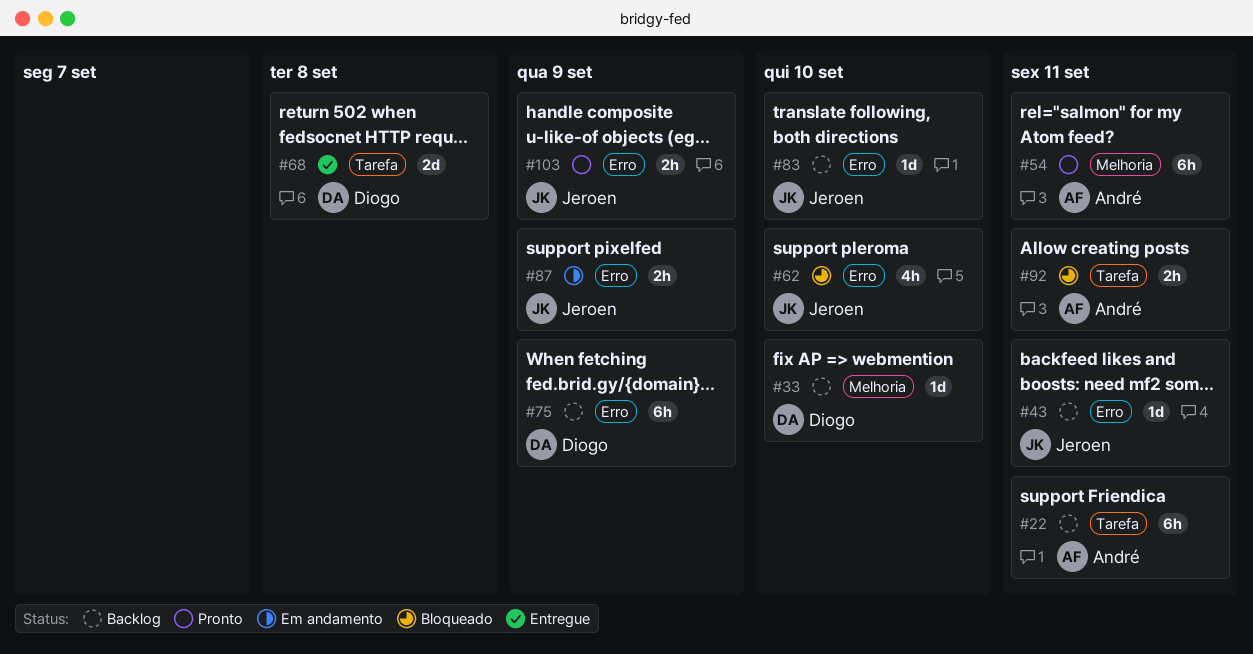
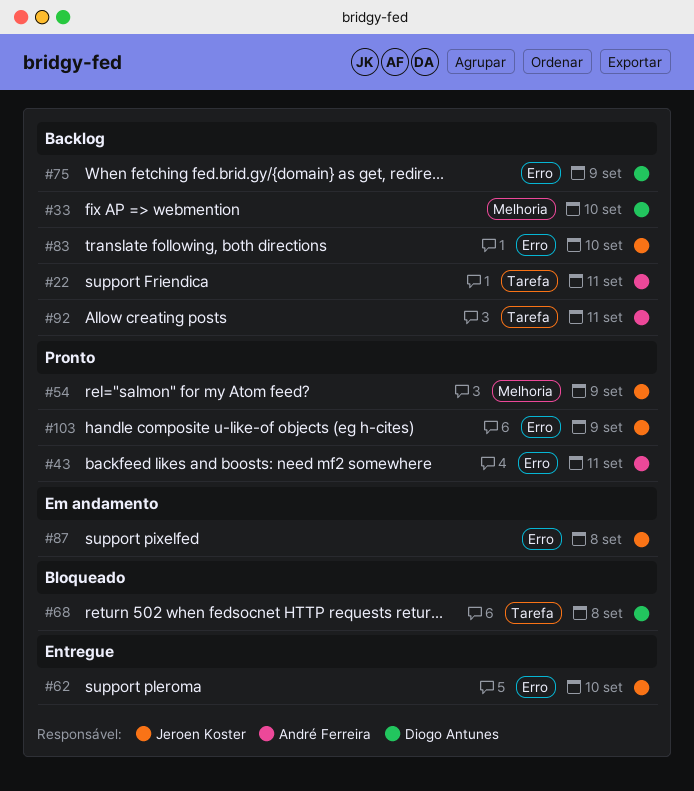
#43, status: Backlog -> Pronto
#43, owner: Jeroen Koster -> André Ferreira
#54, owner: André Ferreira -> Jeroen Koster
#54, due: Sep 11 -> Sep 9
#62, status: Bloqueado -> Entregue
#68, status: Entregue -> Bloqueado
#87, due: Sep 9 -> Sep 8
#92, status: Bloqueado -> Backlog

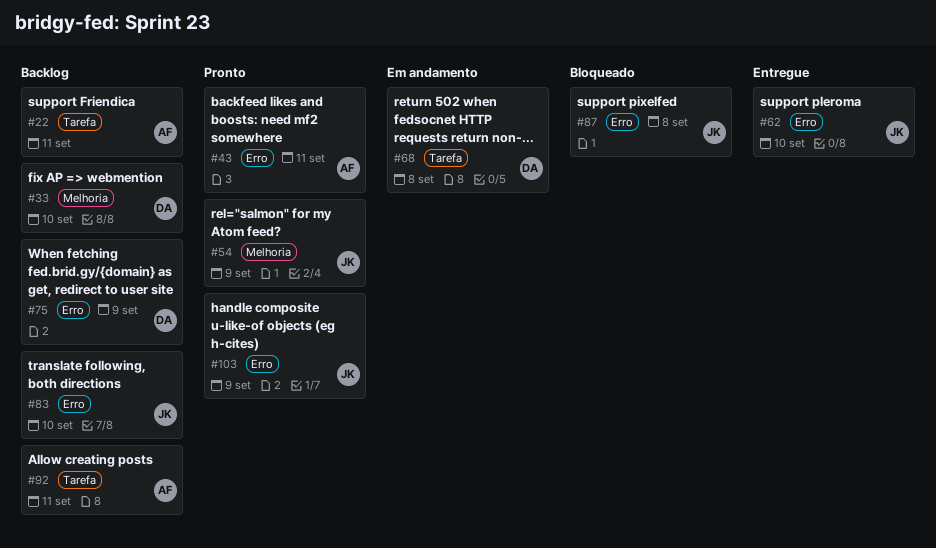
#68, status: Bloqueado -> Em andamento
#87, status: Em andamento -> Bloqueado

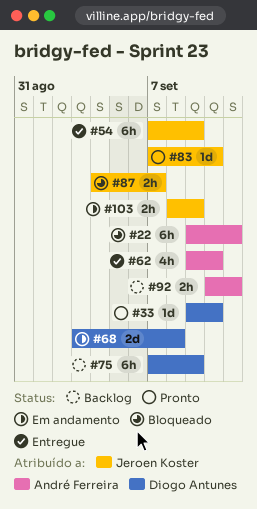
#22, status: Backlog -> Bloqueado
#33, status: Backlog -> Pronto
#43: present -> none
#54, status: Pronto -> Entregue
#62, owner: Jeroen Koster -> André Ferreira
#83, status: Backlog -> Pronto
#87, due: Sep 8 -> Sep 7
#103, status: Pronto -> Em andamento

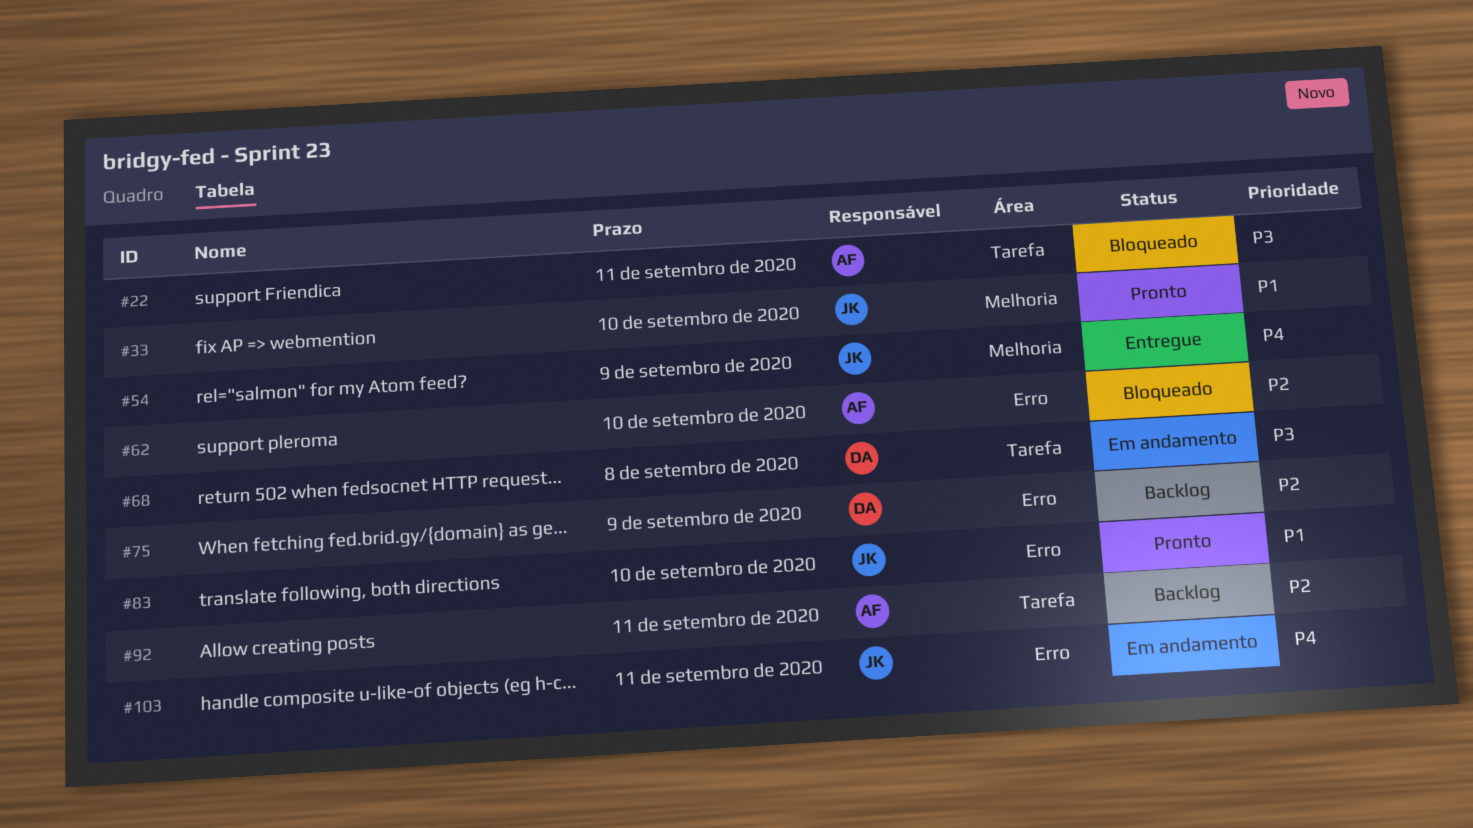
#33, owner: Diogo Antunes -> Jeroen Koster
#62, status: Entregue -> Bloqueado
#87: present -> none
#103, due: Sep 9 -> Sep 11

